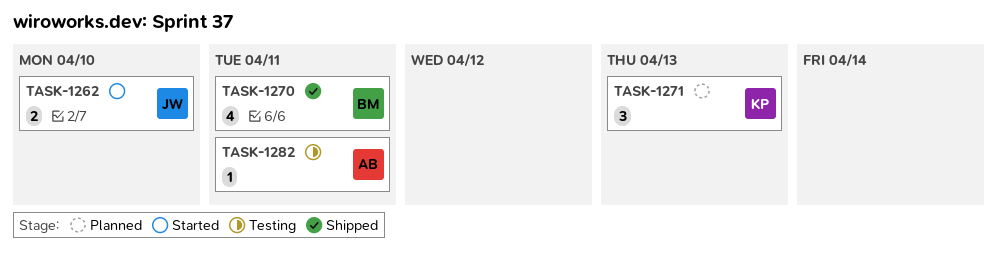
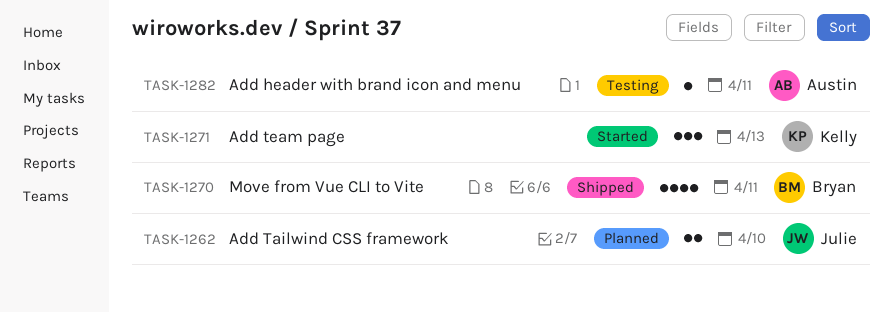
TASK-1262, status: Started -> Planned
TASK-1271, status: Planned -> Started

